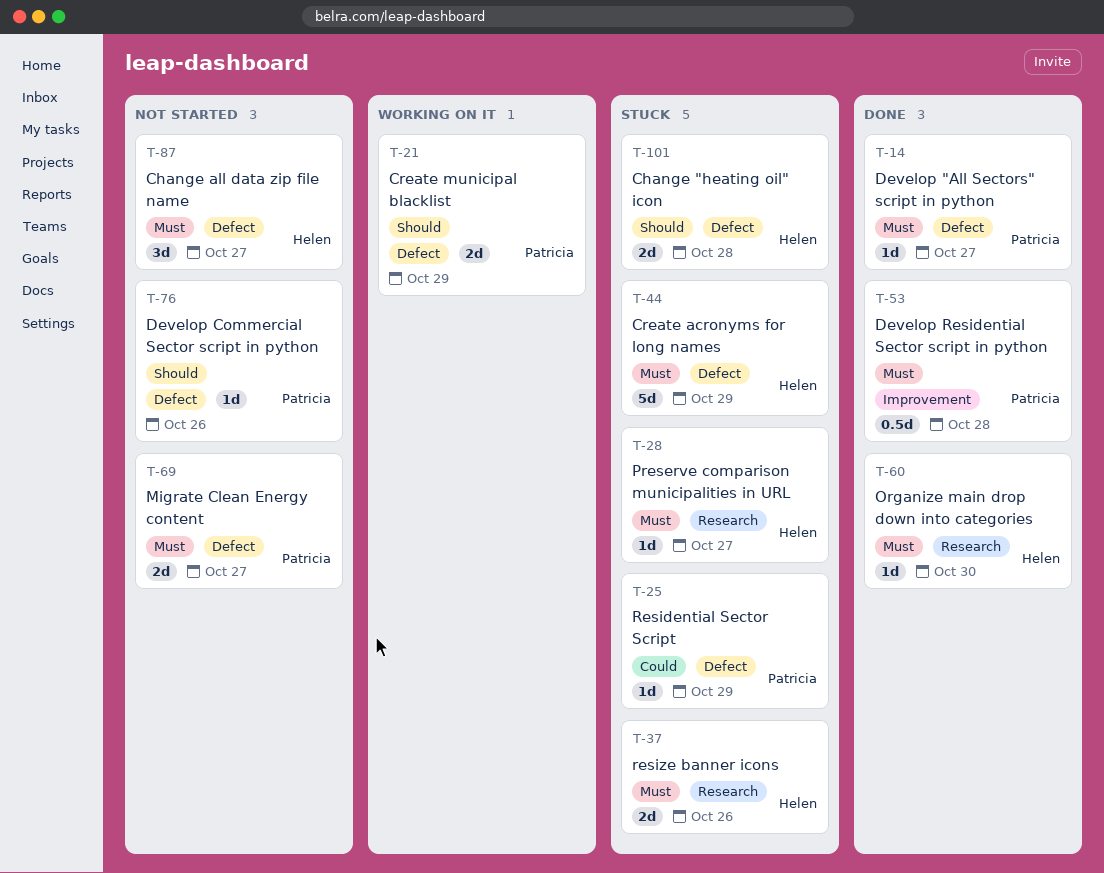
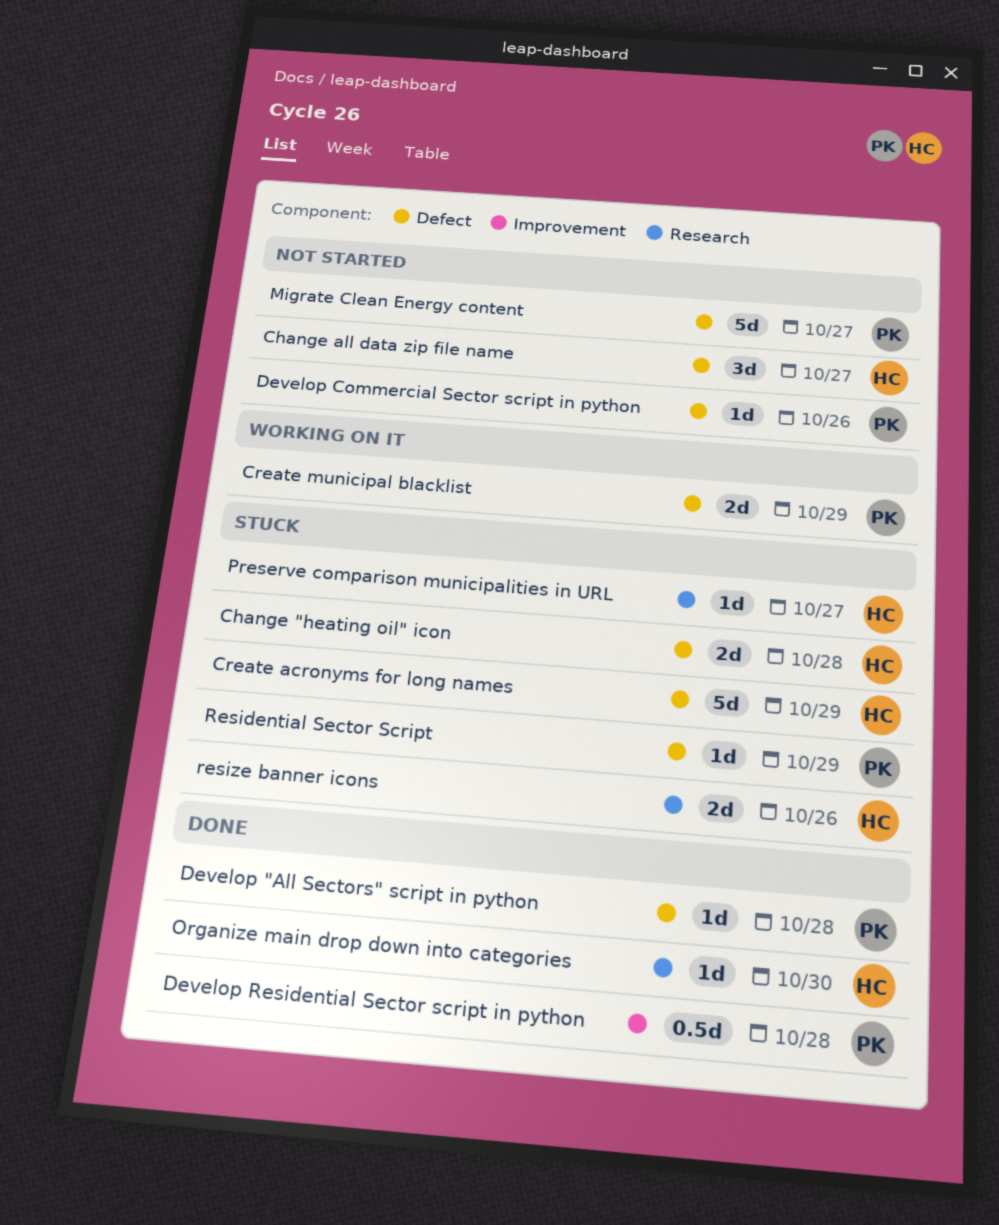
Develop "All Sectors" script in python, due: Oct 27 -> Oct 28
Migrate Clean Energy content, estimate: 2d -> 5d

